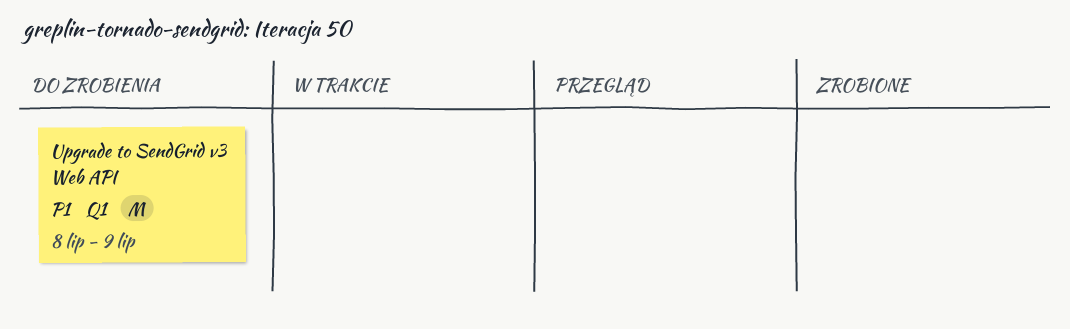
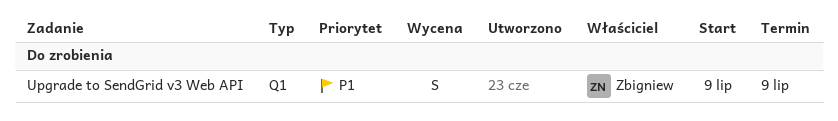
Upgrade to SendGrid v3 Web API, estimate: M -> S
Upgrade to SendGrid v3 Web API, start: Jul 8 -> Jul 9

